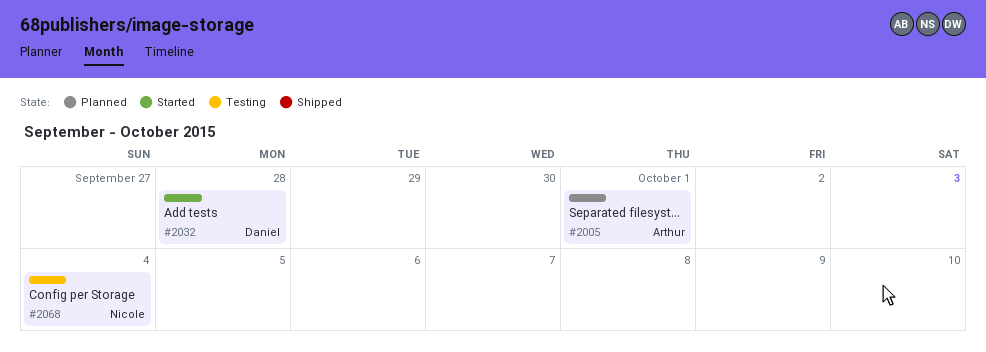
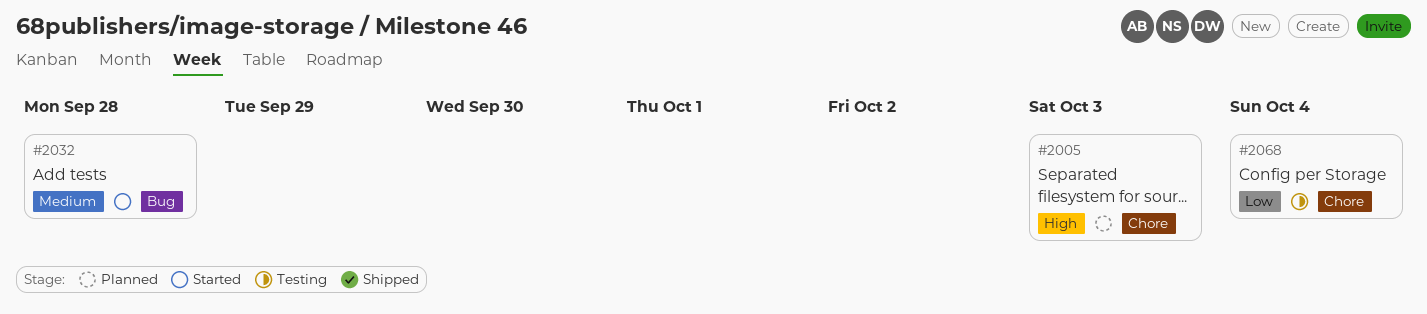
#2005, due: Oct 1 -> Oct 3

